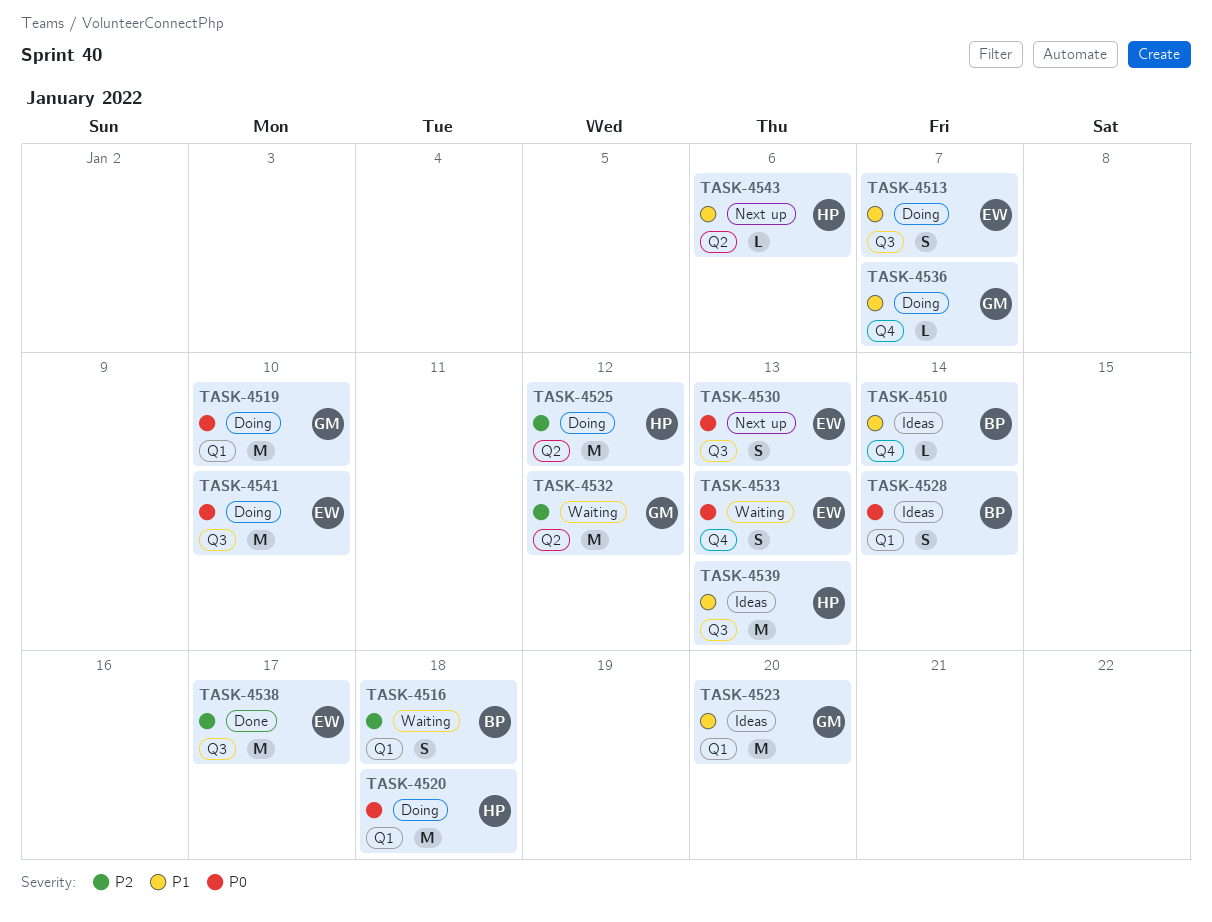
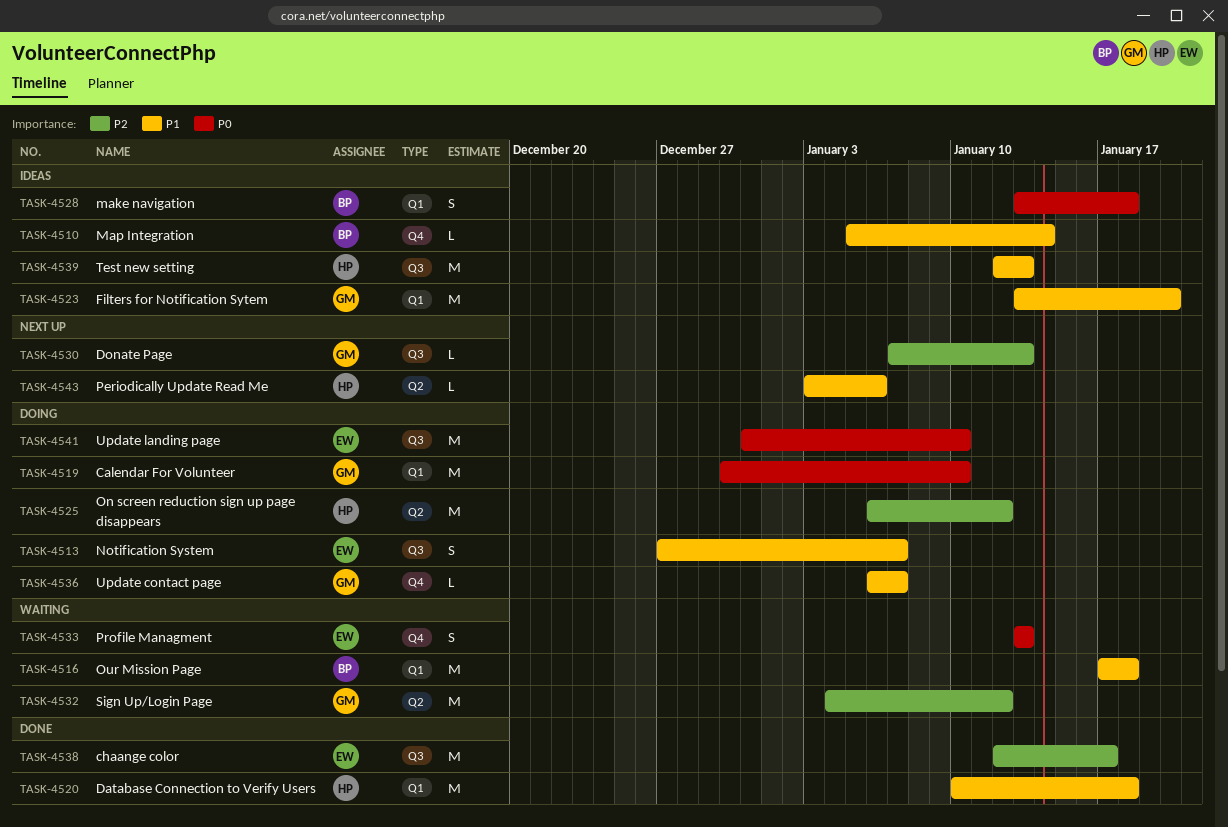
TASK-4516, priority: P2 -> P1
TASK-4516, estimate: S -> M
TASK-4520, status: Doing -> Done
TASK-4520, priority: P0 -> P1
TASK-4528, due: Jan 14 -> Jan 18
TASK-4530, owner: EW -> GM
TASK-4530, priority: P0 -> P2
TASK-4530, estimate: S -> L

